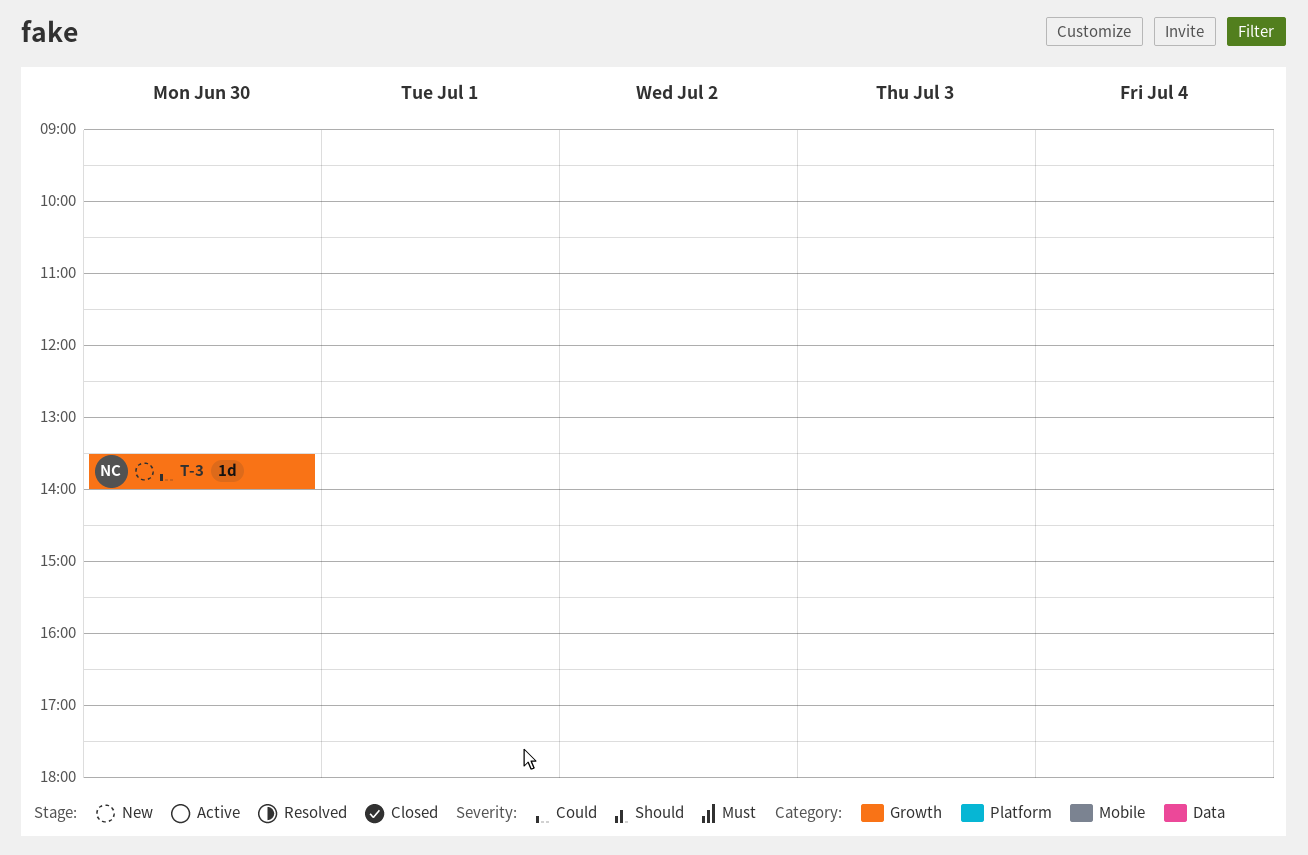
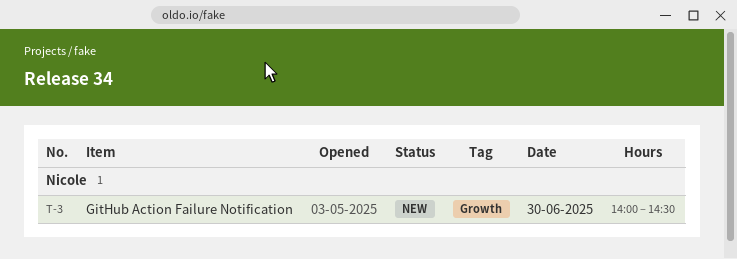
T-3, begins: 13:30 -> 14:00
T-3, ends: 14:00 -> 14:30

